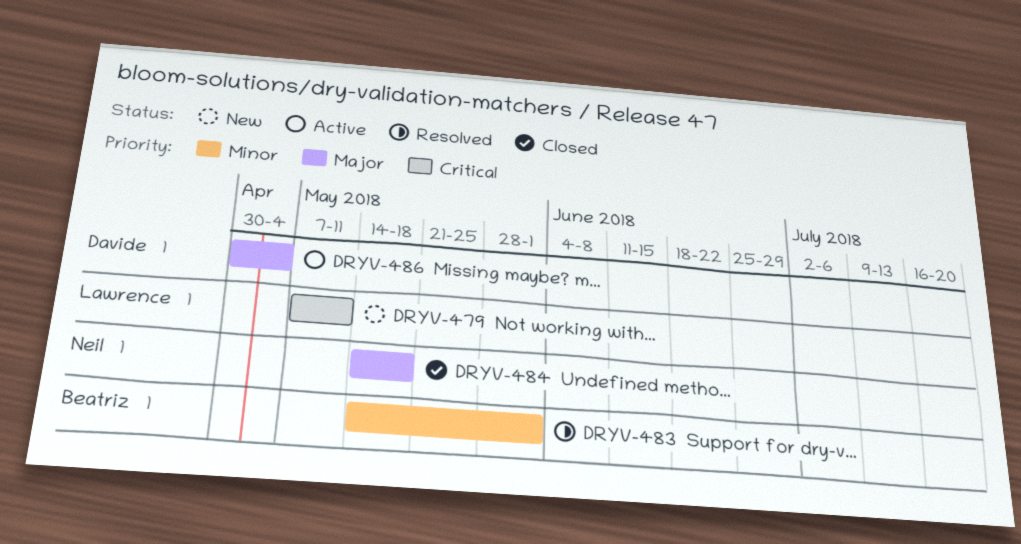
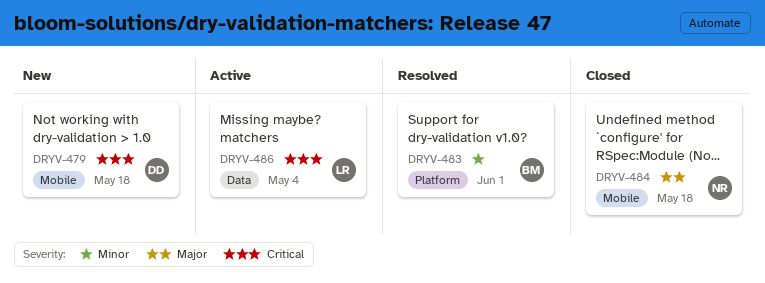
DRYV-479, owner: Lawrence -> Davide
DRYV-479, due: May 11 -> May 18
DRYV-486, owner: Davide -> Lawrence
DRYV-486, priority: Major -> Critical

